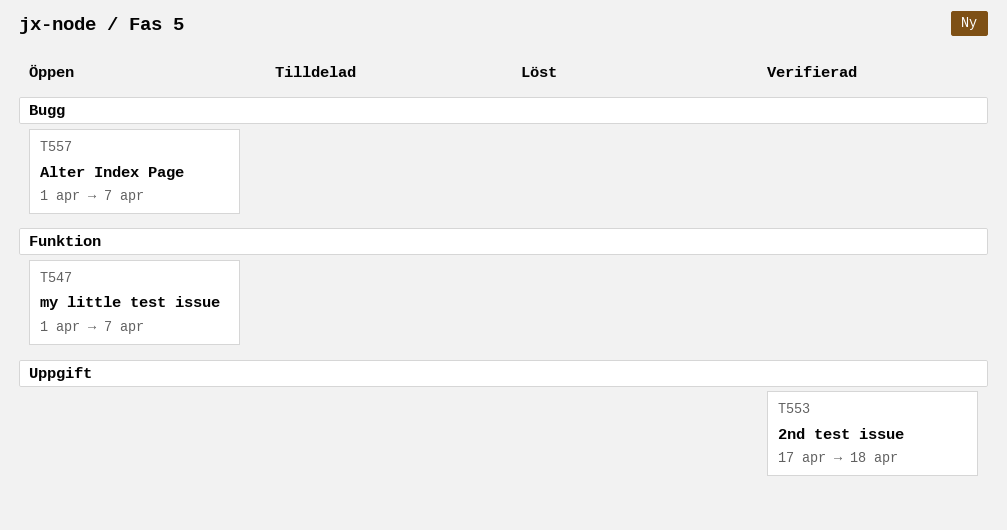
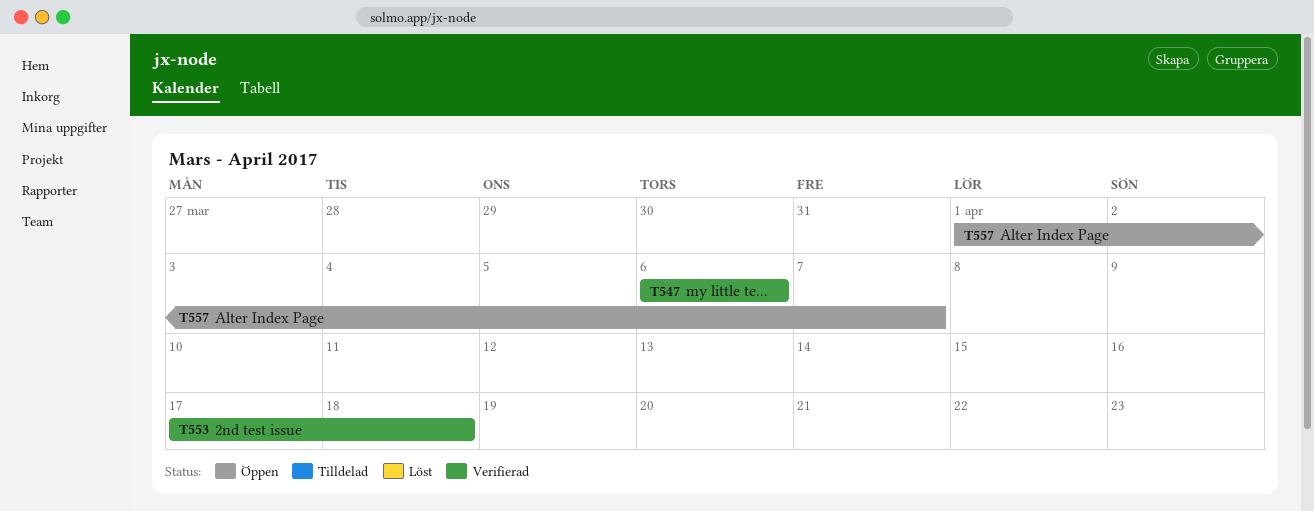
T547, status: Öppen -> Verifierad
T547, start: Apr 1 -> Apr 6
T547, due: Apr 7 -> Apr 6

